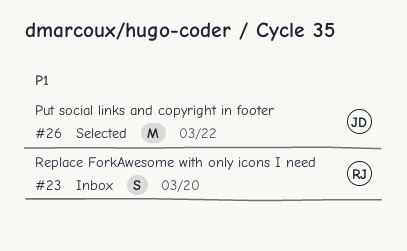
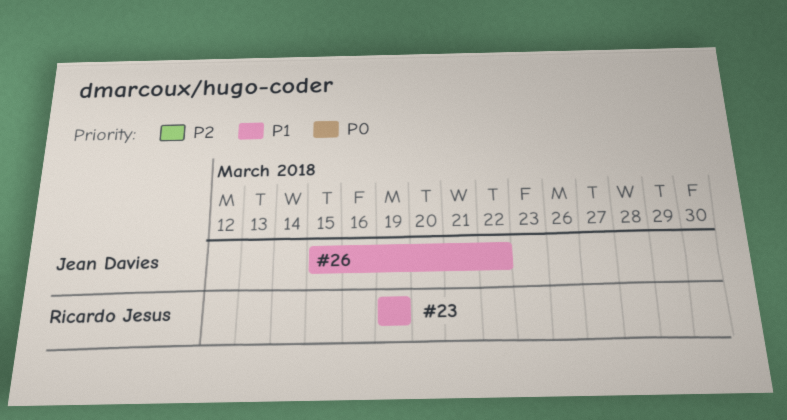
#23, due: Mar 20 -> Mar 19

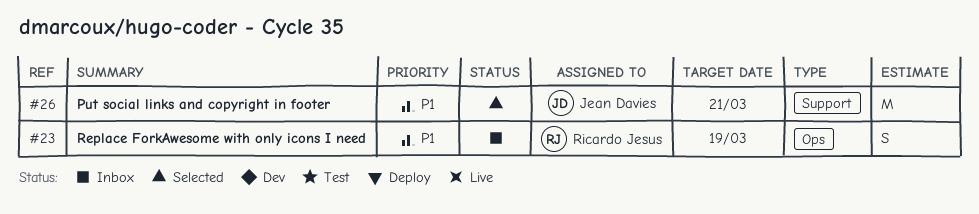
#26, due: Mar 22 -> Mar 21

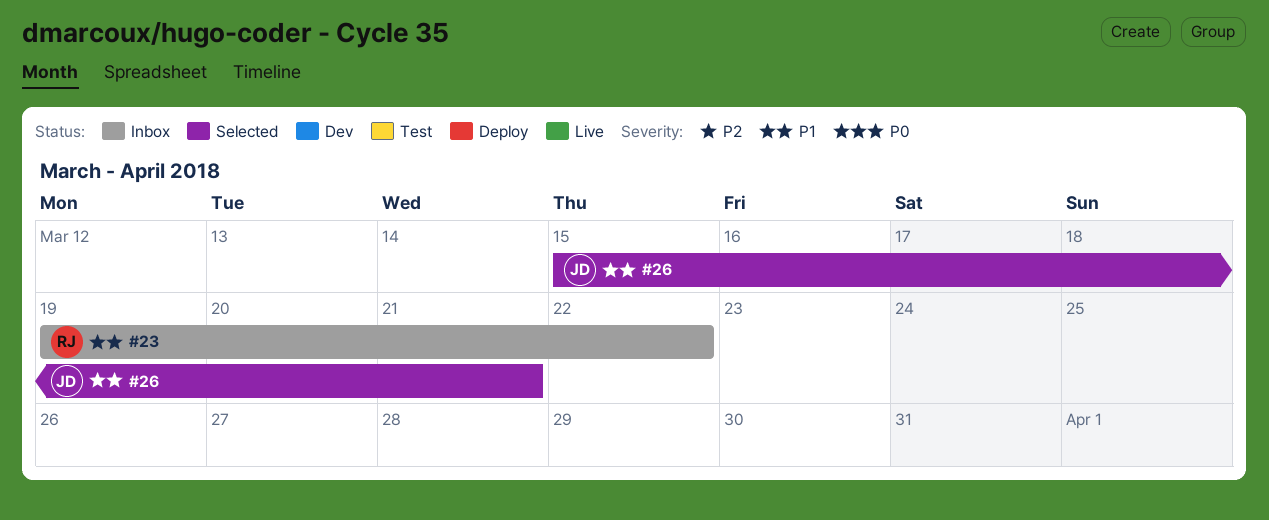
#23, due: Mar 19 -> Mar 22

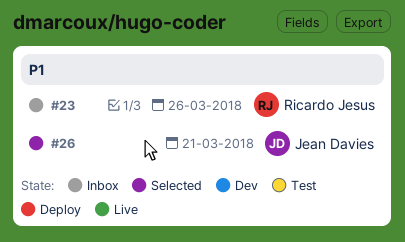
#23, due: Mar 22 -> Mar 26

